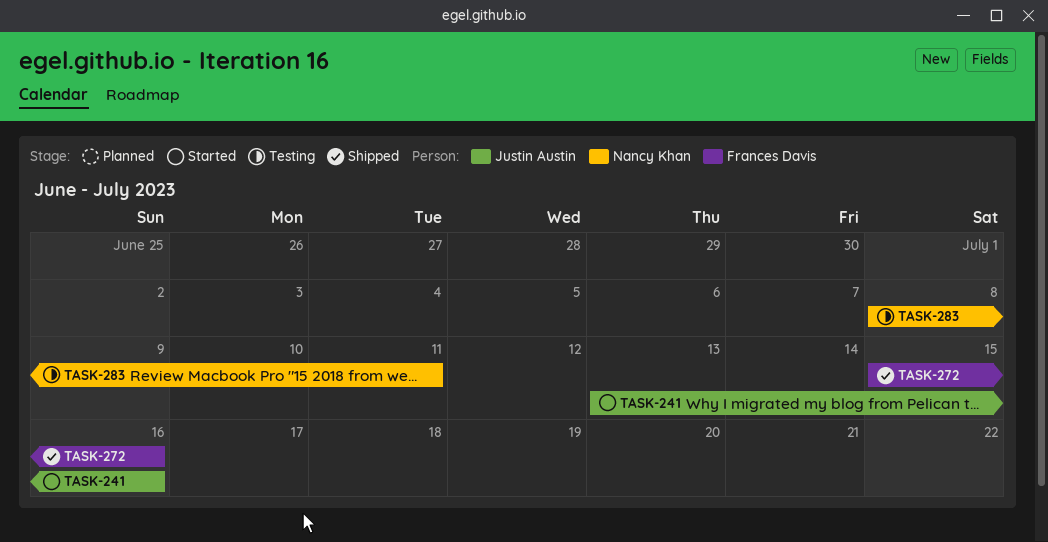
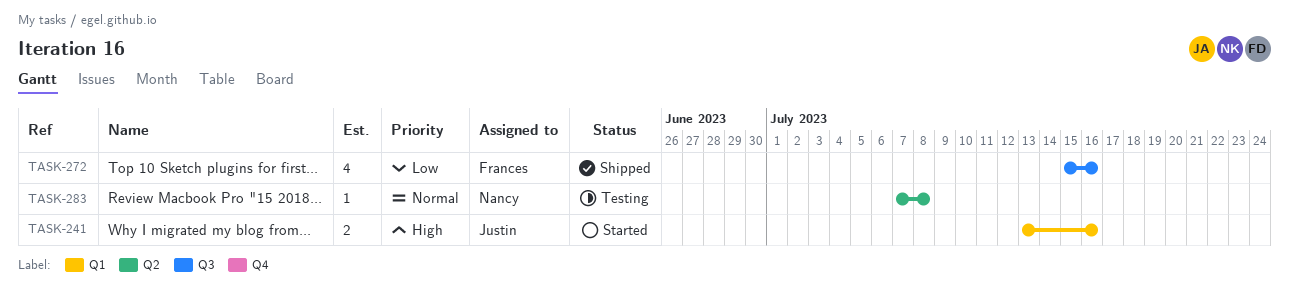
TASK-283, start: Jul 8 -> Jul 7
TASK-283, due: Jul 11 -> Jul 8

